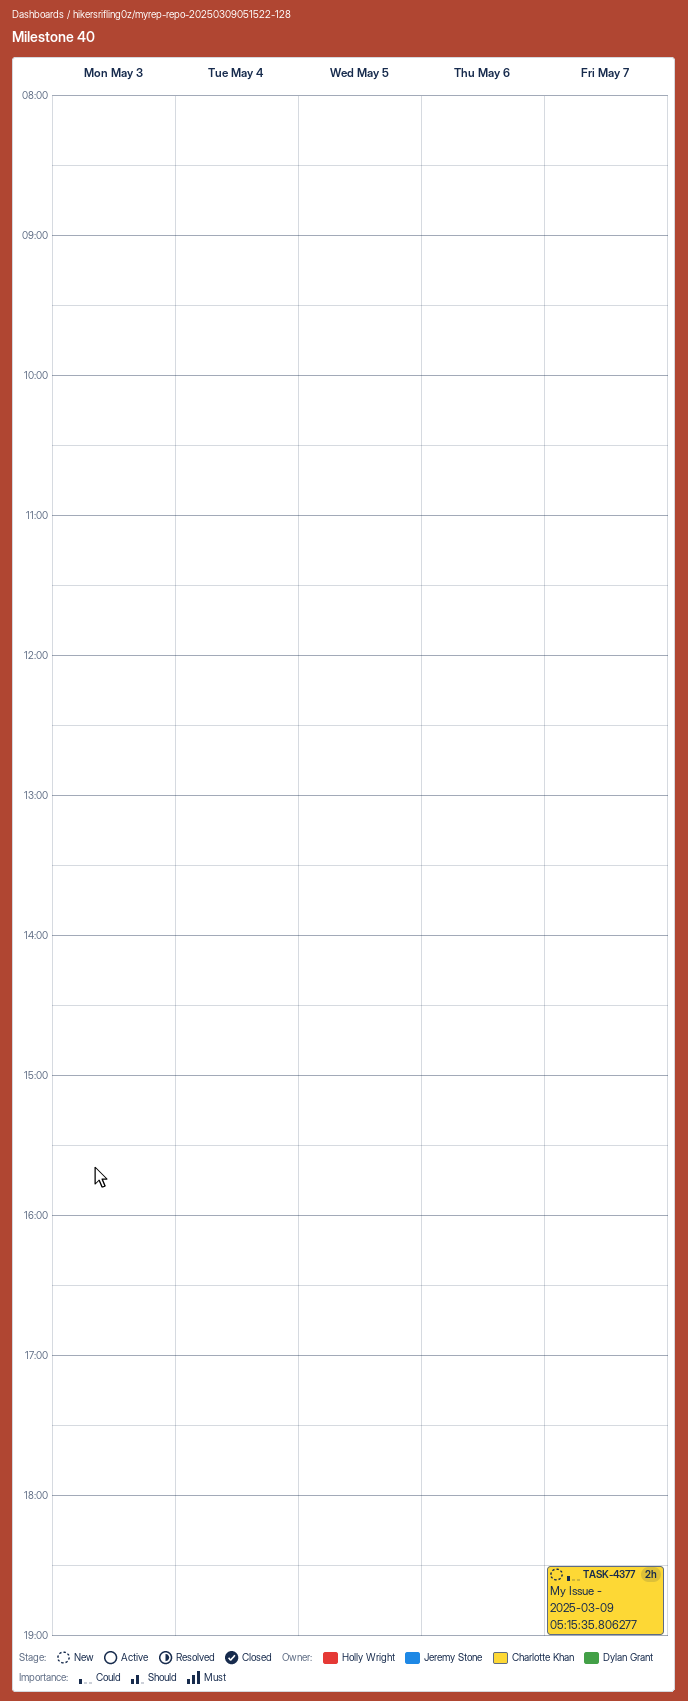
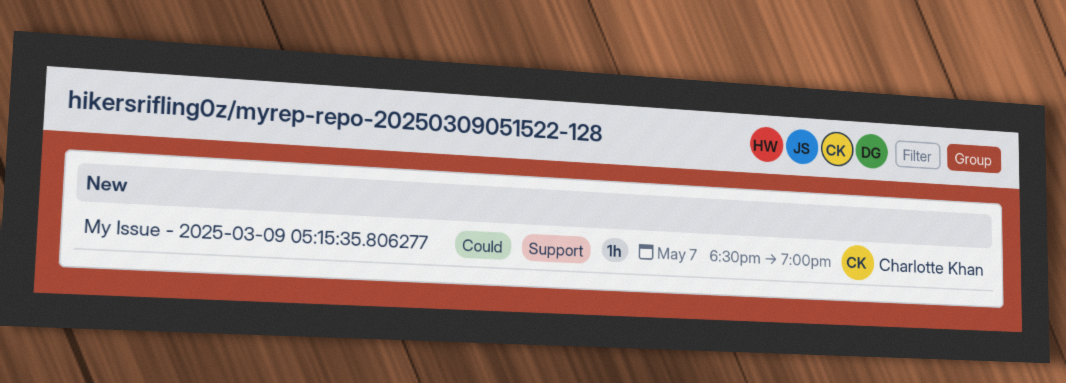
My Issue - 2025-03-09 05:15:35.806277, estimate: 2h -> 1h

